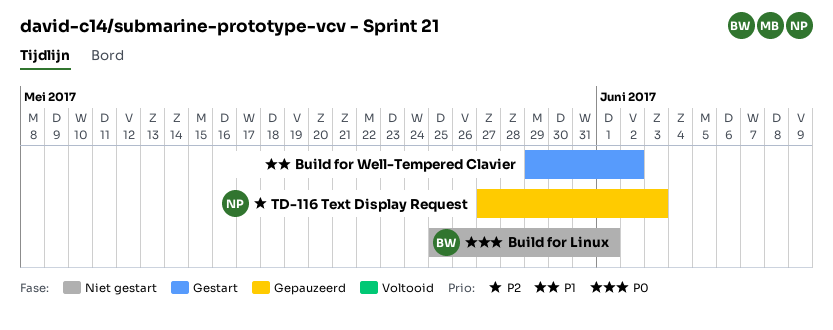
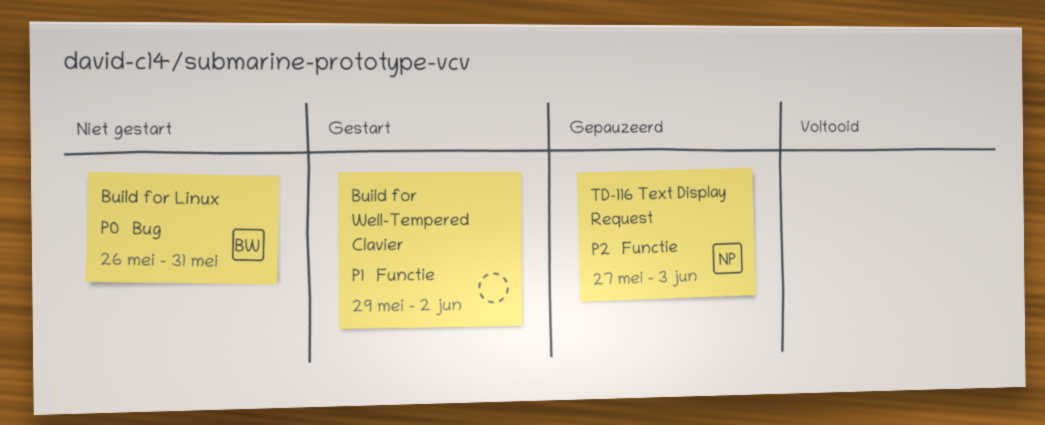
Build for Linux, start: May 25 -> May 26
Build for Linux, due: Jun 1 -> May 31

